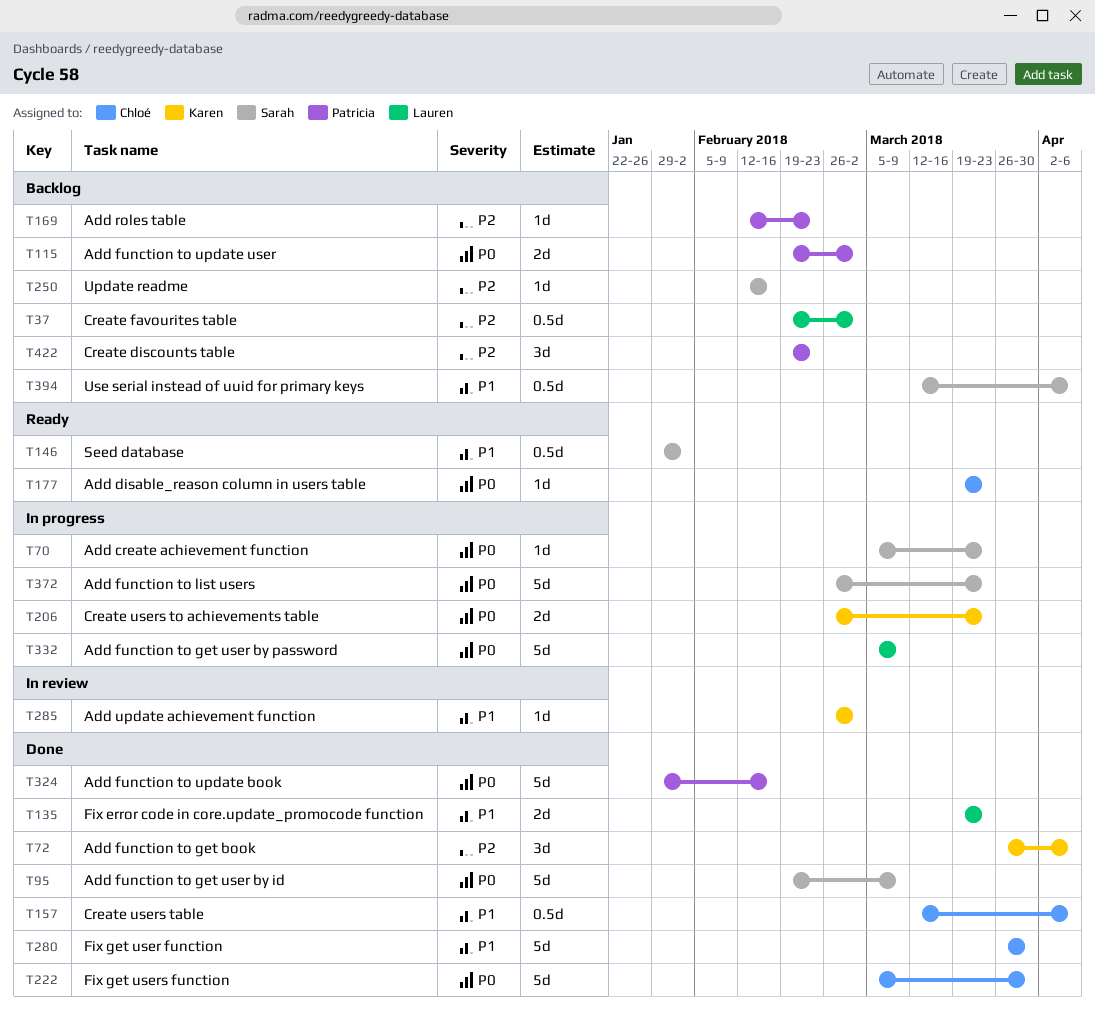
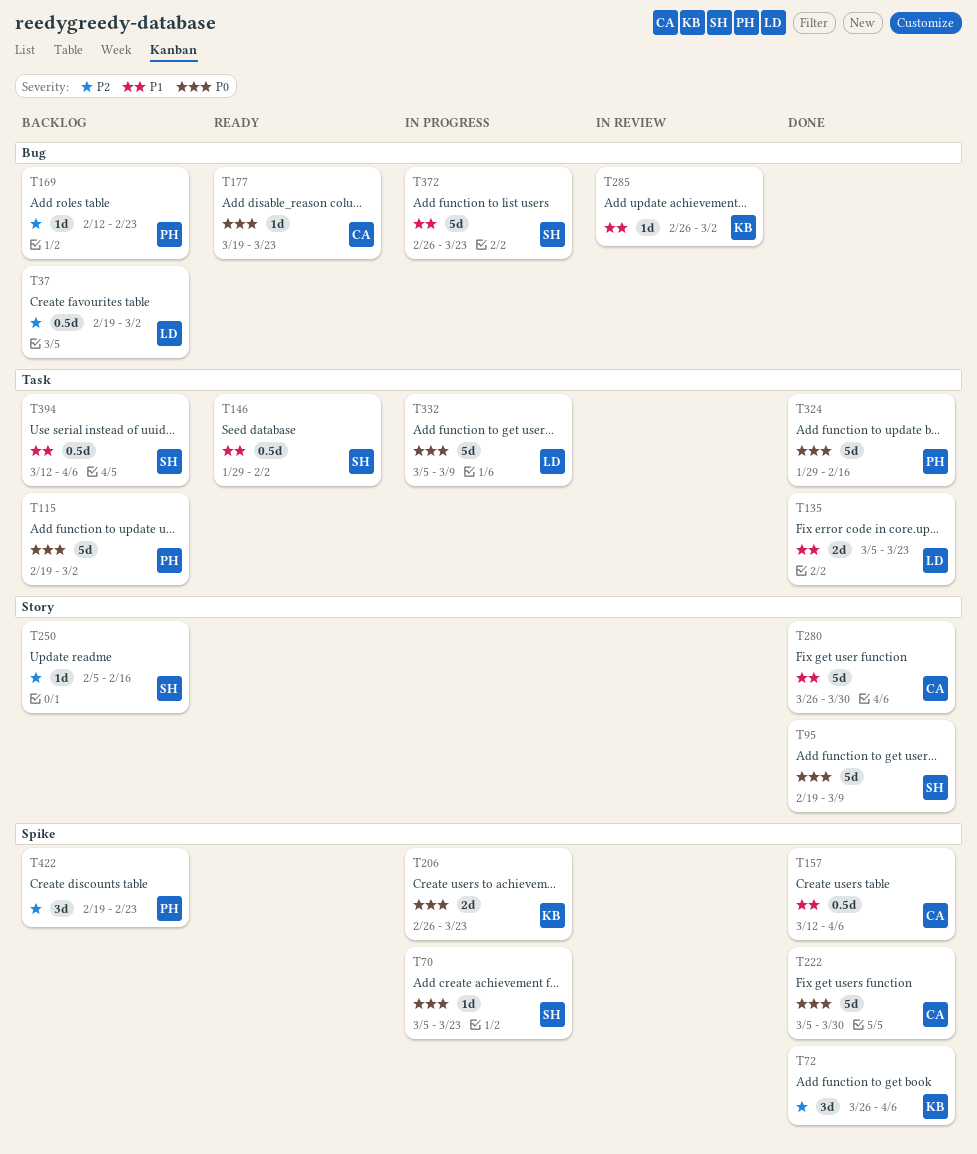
T115, estimate: 2d -> 5d
T135, start: Mar 19 -> Mar 5
T250, start: Feb 12 -> Feb 5
T372, priority: P0 -> P1

